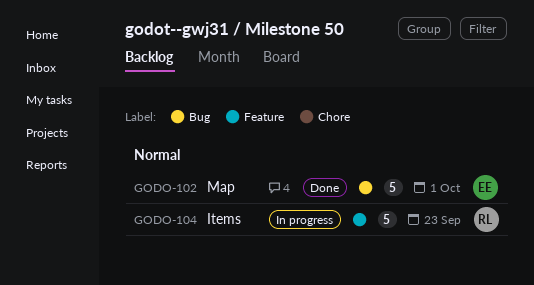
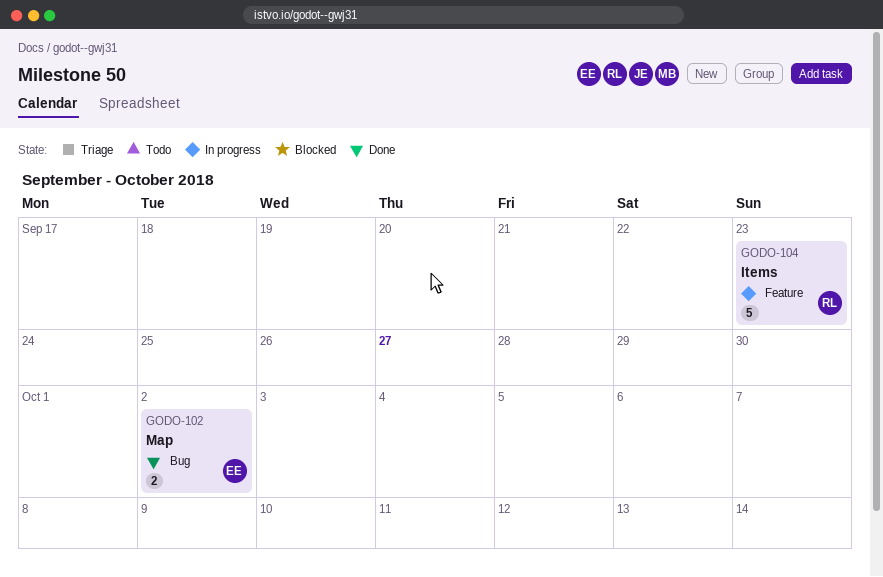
GODO-102, estimate: 5 -> 2
GODO-102, due: Oct 1 -> Oct 2

